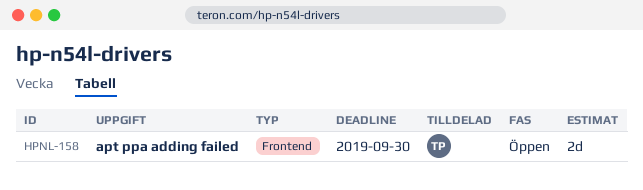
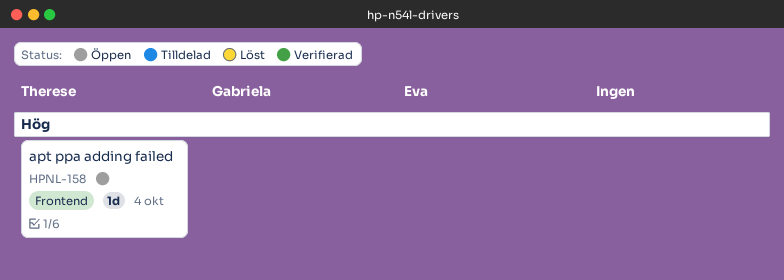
HPNL-158, estimate: 2d -> 1d
HPNL-158, due: Sep 30 -> Oct 4

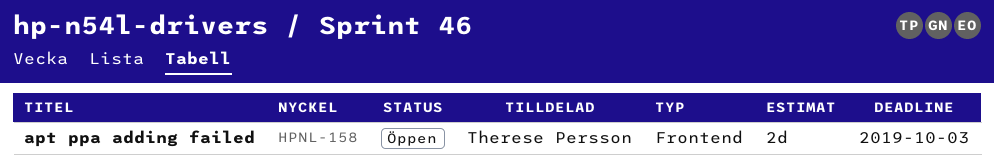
HPNL-158, estimate: 1d -> 2d
HPNL-158, due: Oct 4 -> Oct 3

